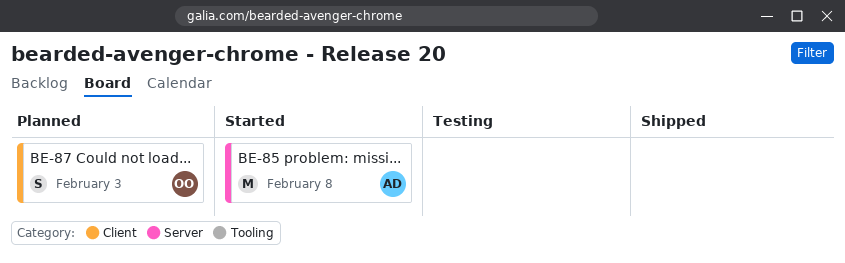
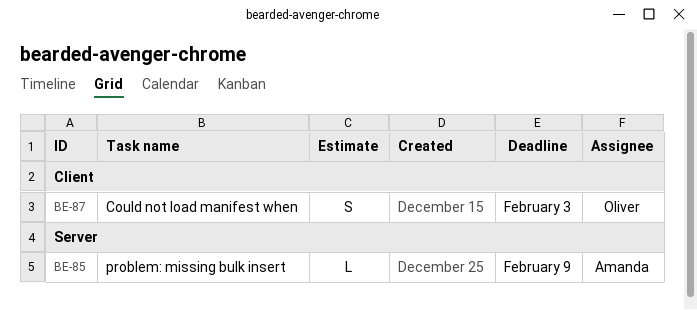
BE-85, estimate: M -> L
BE-85, due: Feb 8 -> Feb 9

